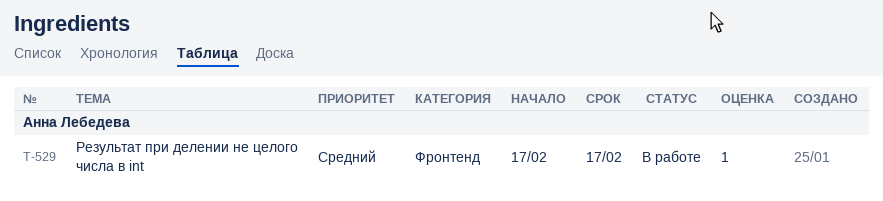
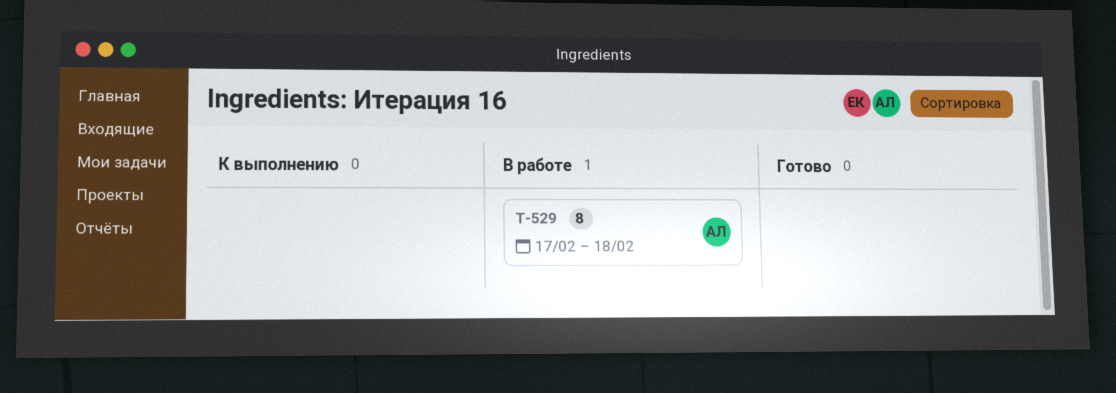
T-529, estimate: 1 -> 8
T-529, due: Feb 17 -> Feb 18

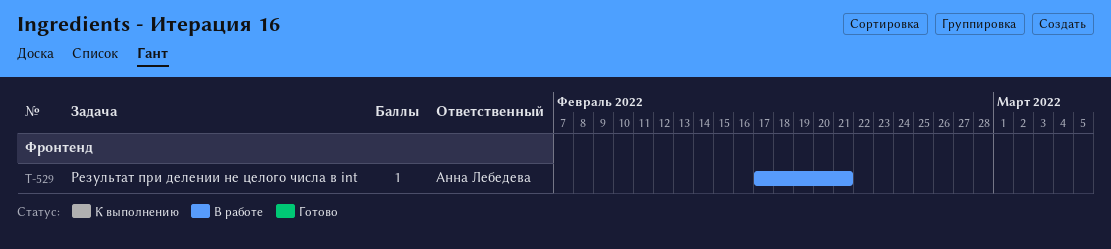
T-529, estimate: 8 -> 1
T-529, due: Feb 18 -> Feb 21

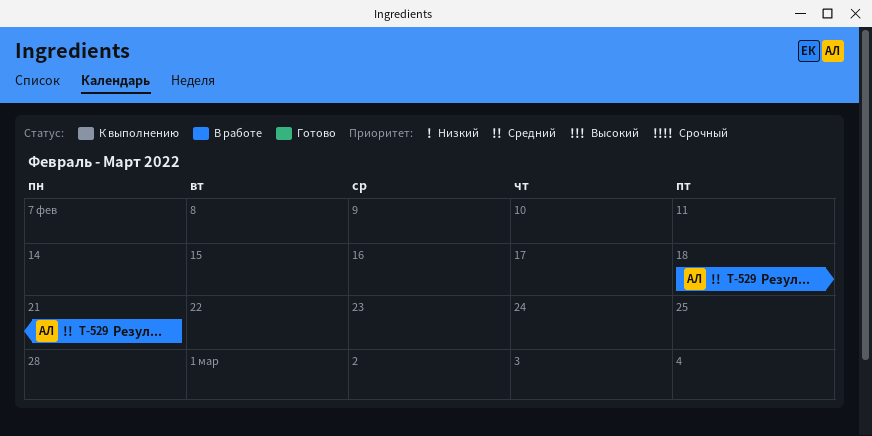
T-529, start: Feb 17 -> Feb 18

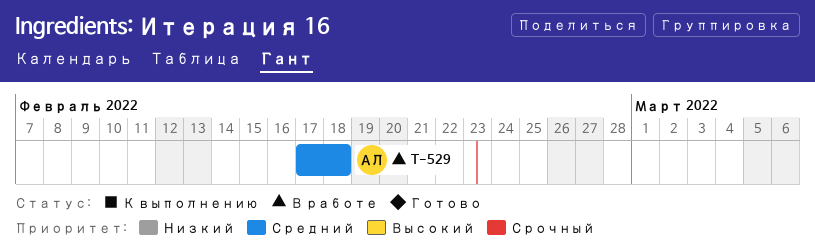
T-529, start: Feb 18 -> Feb 17
T-529, due: Feb 21 -> Feb 18

